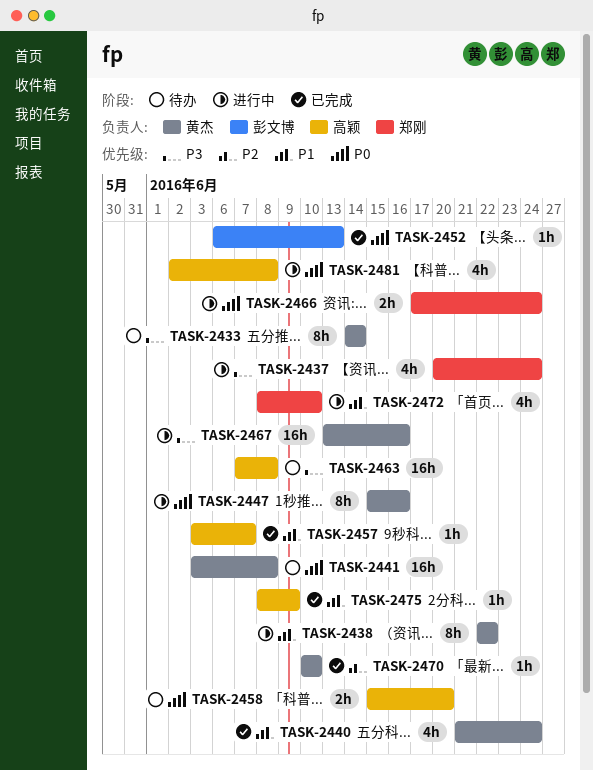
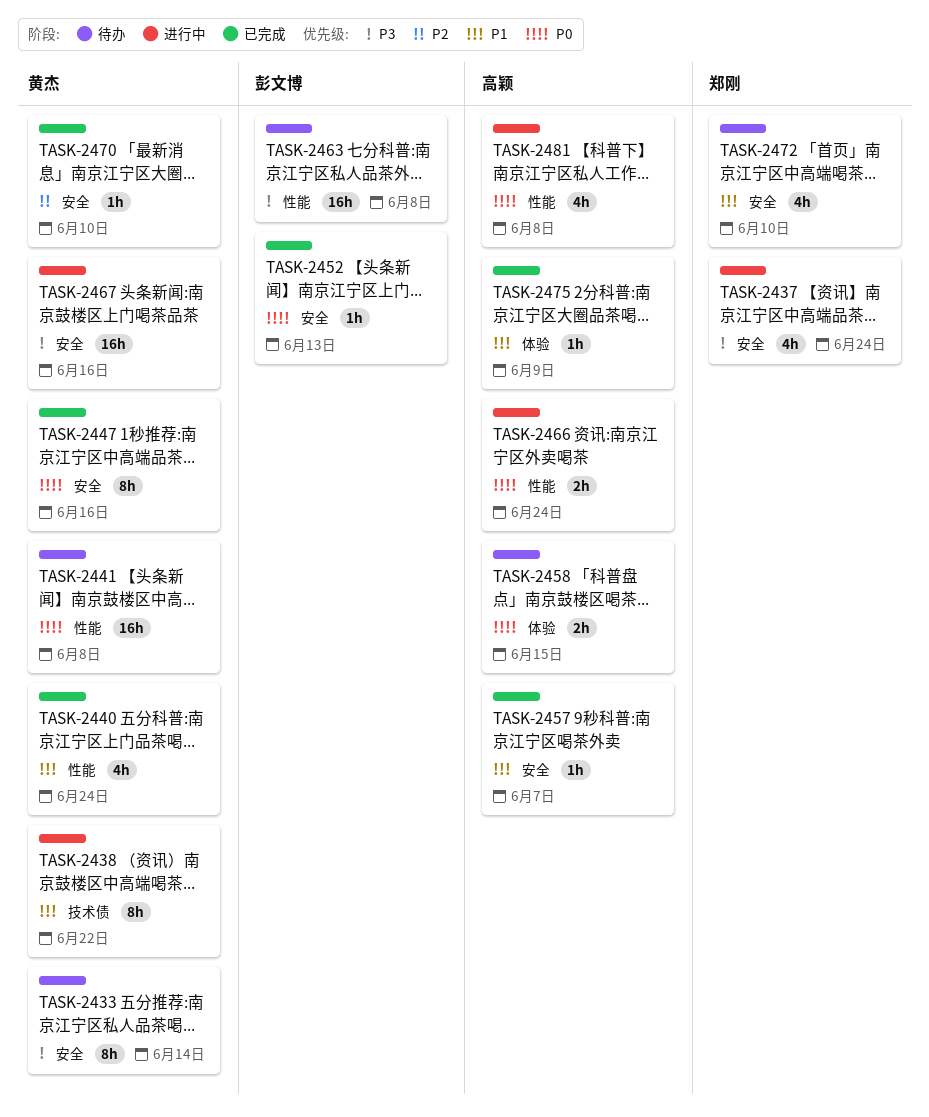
TASK-2447, status: 进行中 -> 已完成
TASK-2458, due: Jun 20 -> Jun 15
TASK-2463, owner: 高颖 -> 彭文博
TASK-2466, owner: 郑刚 -> 高颖
TASK-2472, status: 进行中 -> 待办

